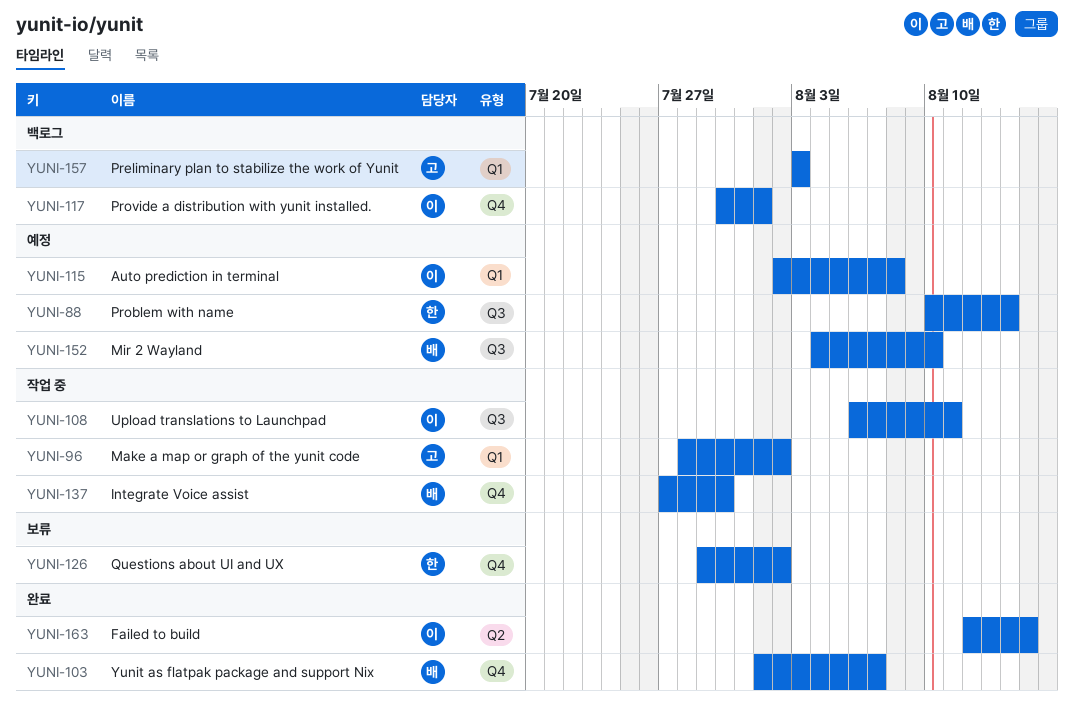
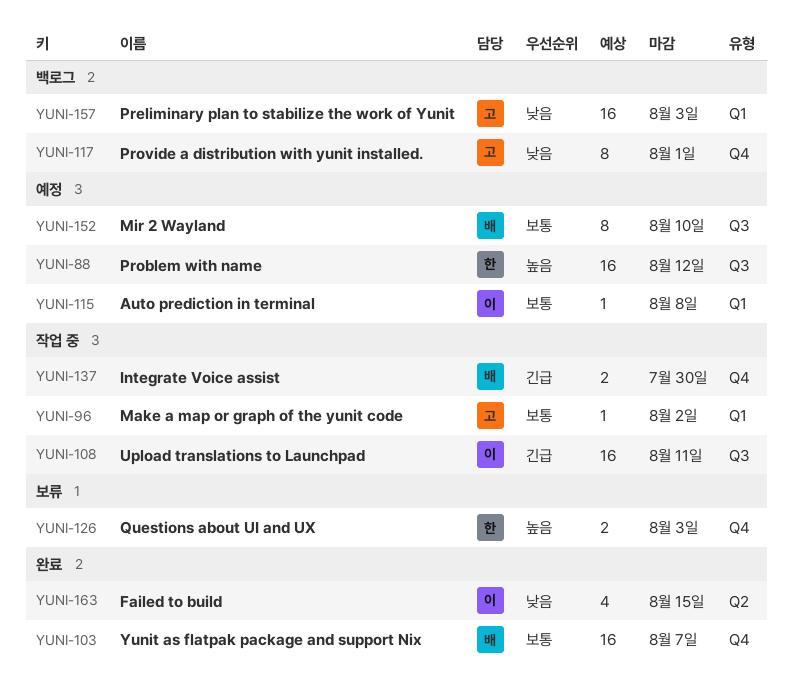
YUNI-88, due: Aug 14 -> Aug 12
YUNI-117, owner: 이 -> 고
YUNI-126, due: Aug 2 -> Aug 3

